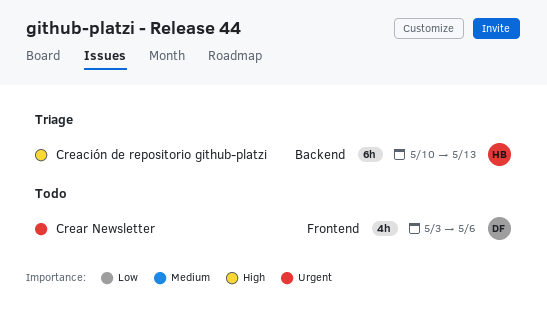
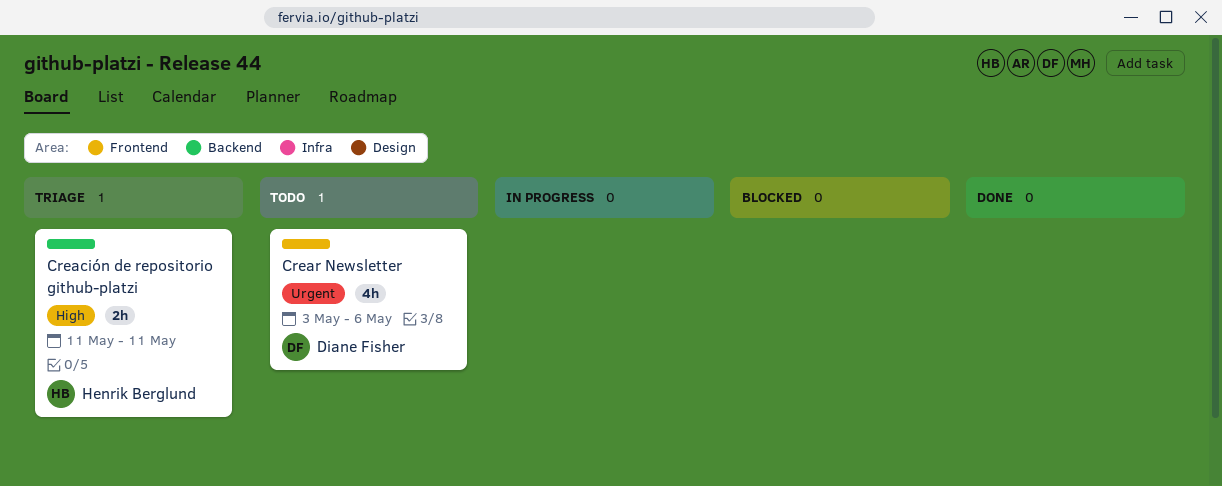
Creación de repositorio github-platzi, estimate: 6h -> 2h
Creación de repositorio github-platzi, start: May 10 -> May 11
Creación de repositorio github-platzi, due: May 13 -> May 11

